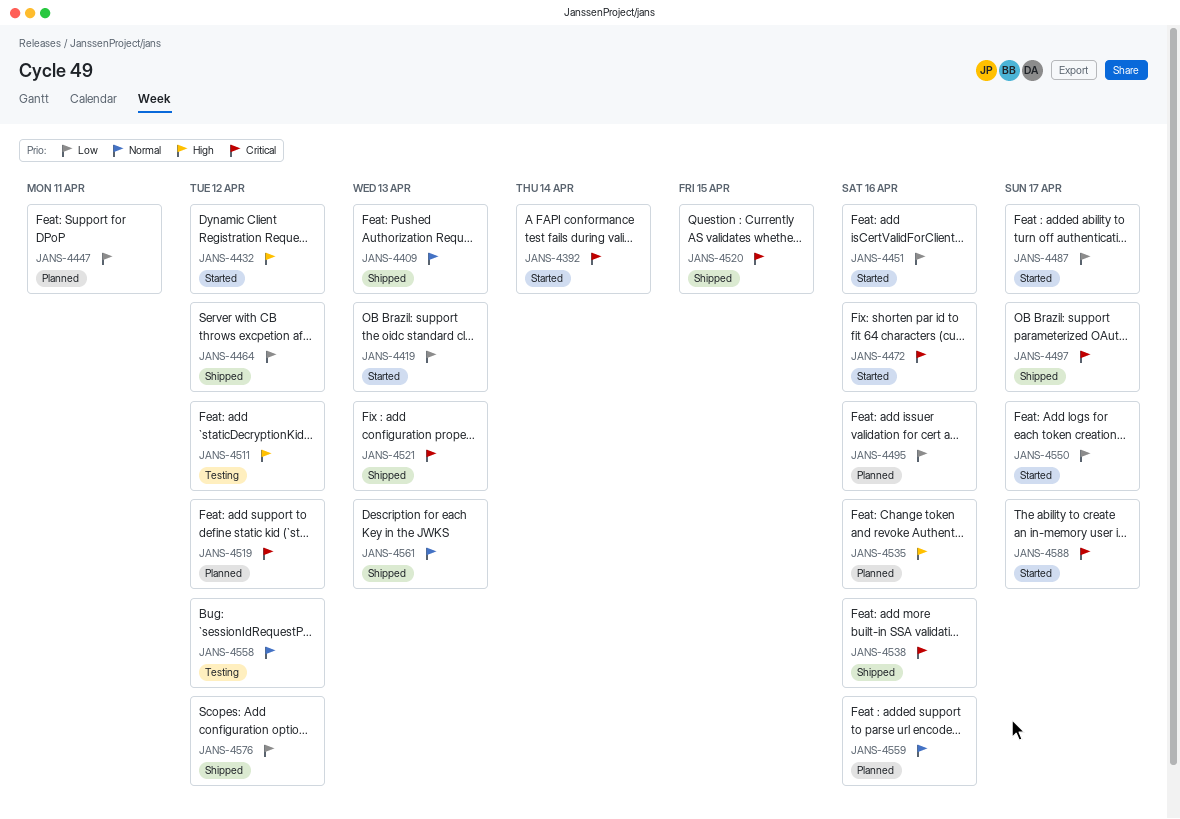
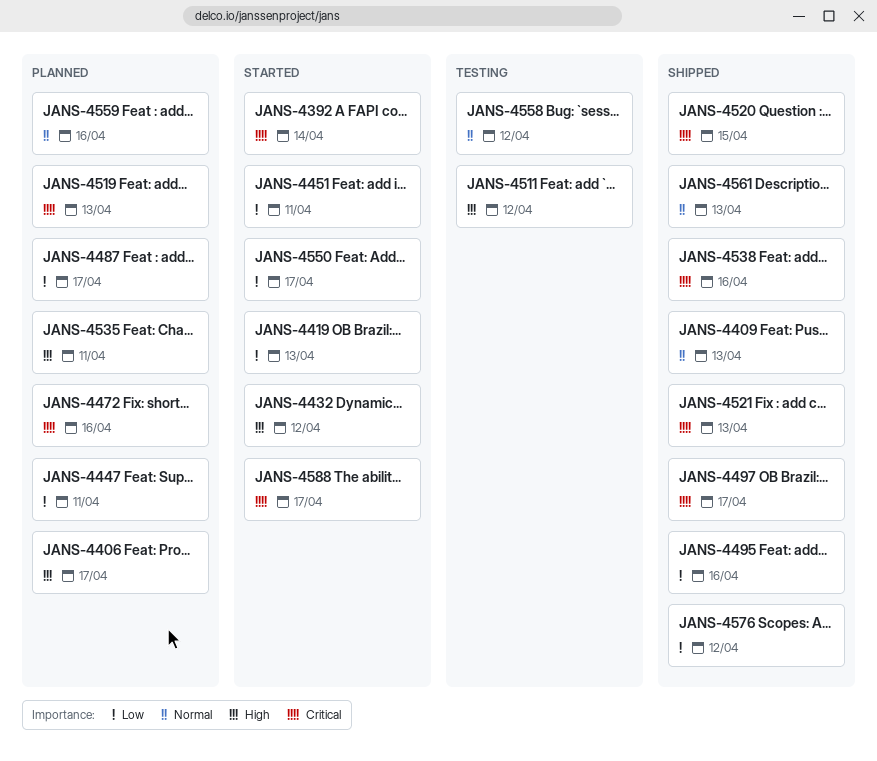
JANS-4406: none -> present
JANS-4451, due: Apr 16 -> Apr 11
JANS-4464: present -> none
JANS-4472, status: Started -> Planned
JANS-4487, status: Started -> Planned
JANS-4495, status: Planned -> Shipped
JANS-4519, due: Apr 12 -> Apr 13
JANS-4535, due: Apr 16 -> Apr 11

